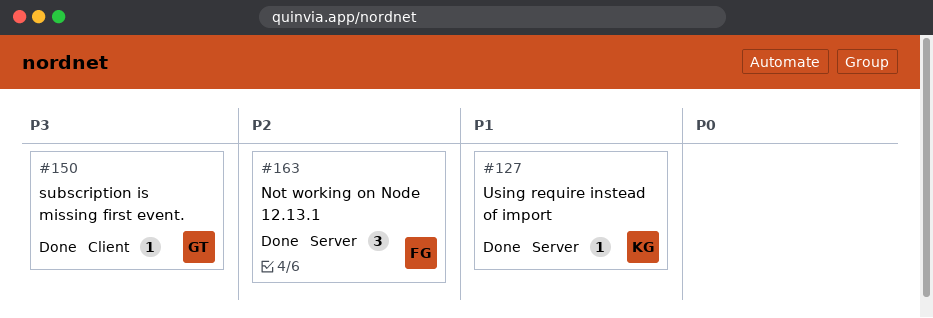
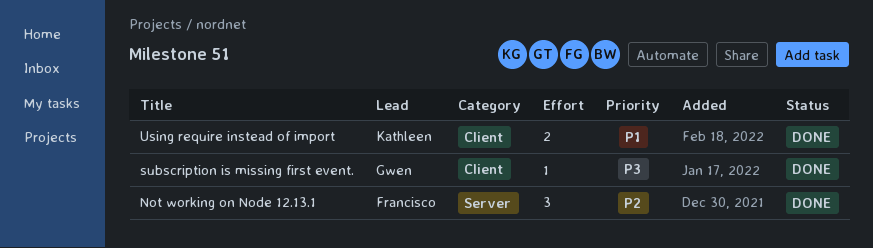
Using require instead of import, label: Server -> Client
Using require instead of import, estimate: 1 -> 2

